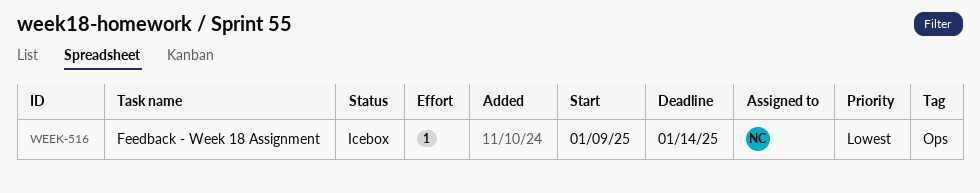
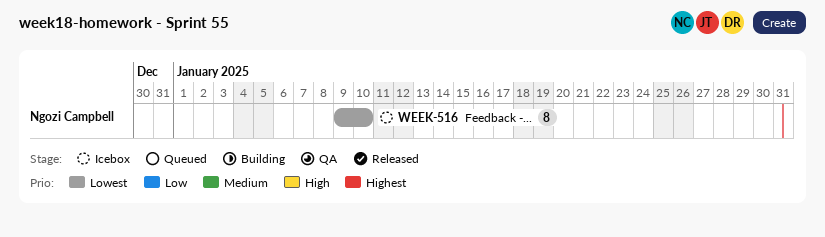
WEEK-516, estimate: 1 -> 8
WEEK-516, due: Jan 14 -> Jan 10

